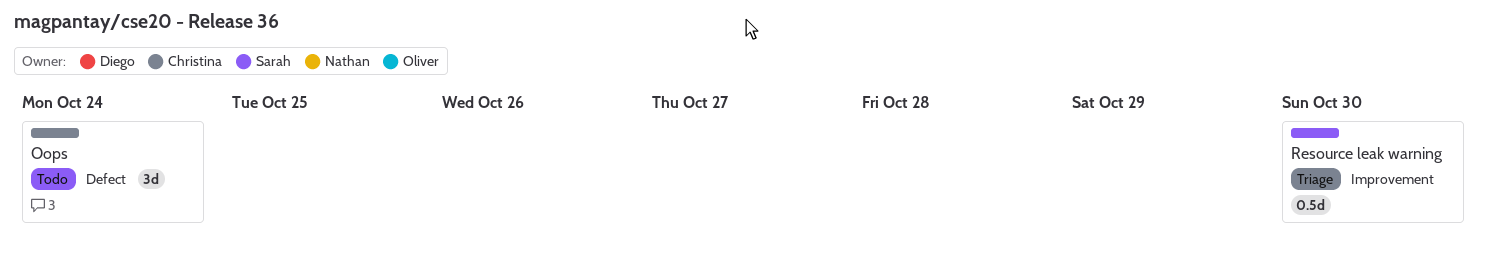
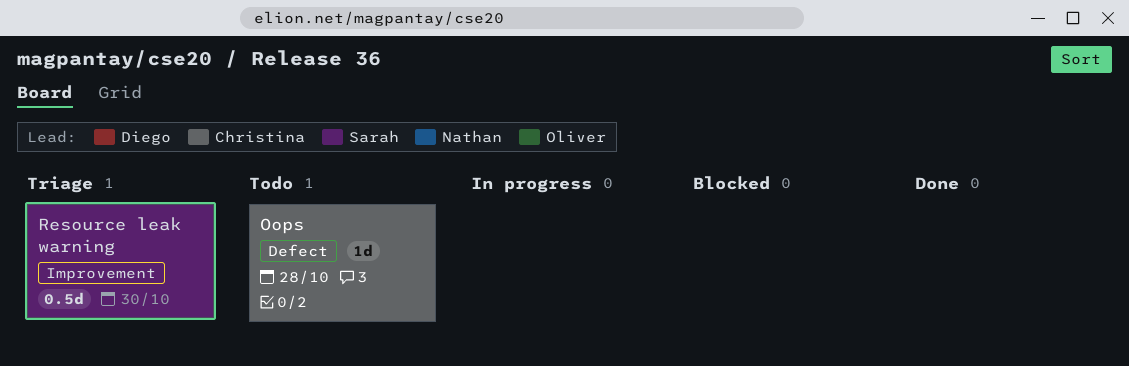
Oops, estimate: 3d -> 1d
Oops, due: Oct 24 -> Oct 28

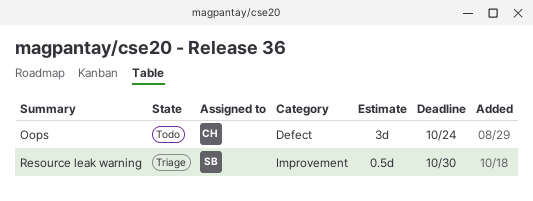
Oops, estimate: 1d -> 3d
Oops, due: Oct 28 -> Oct 24

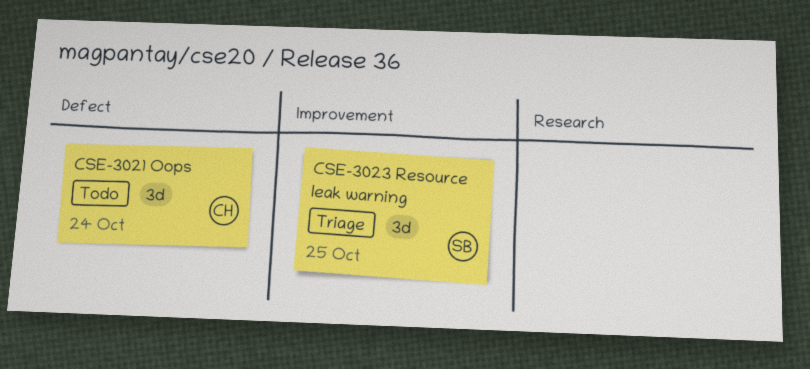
Resource leak warning, estimate: 0.5d -> 3d
Resource leak warning, due: Oct 30 -> Oct 25

